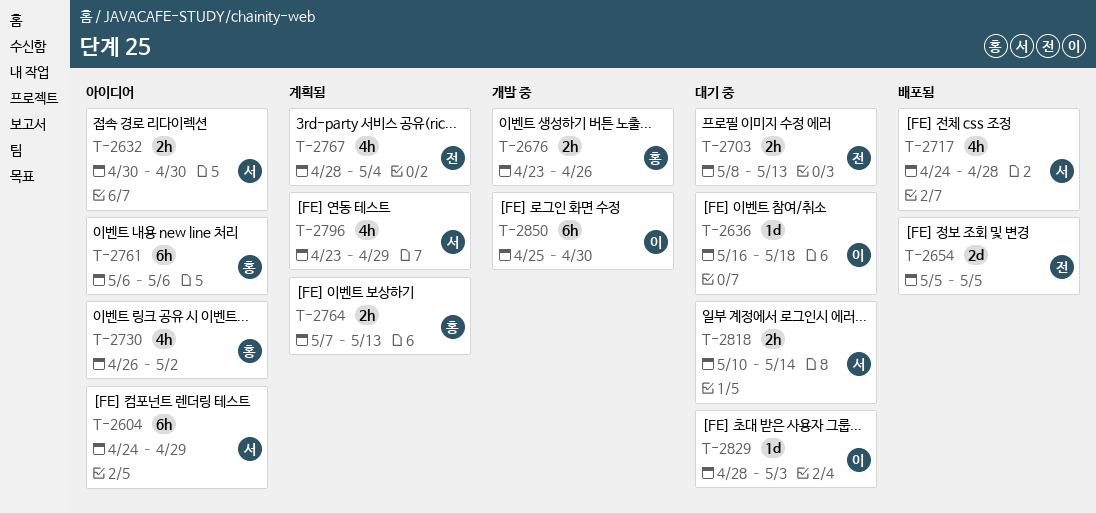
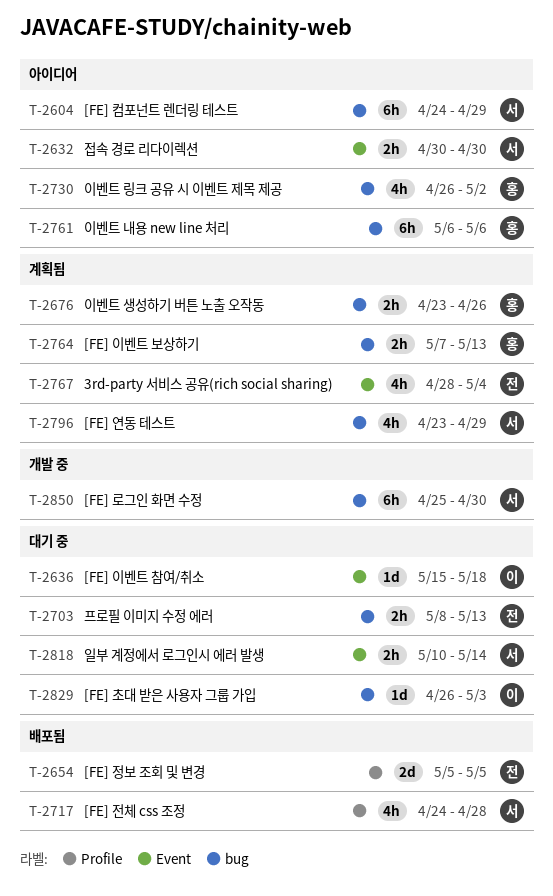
T-2636, start: May 16 -> May 15
T-2676, status: 개발 중 -> 계획됨
T-2829, start: Apr 28 -> Apr 26
T-2850, owner: 이 -> 서

